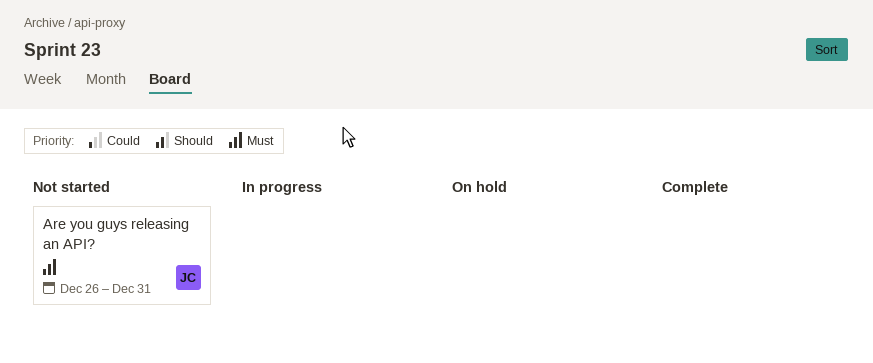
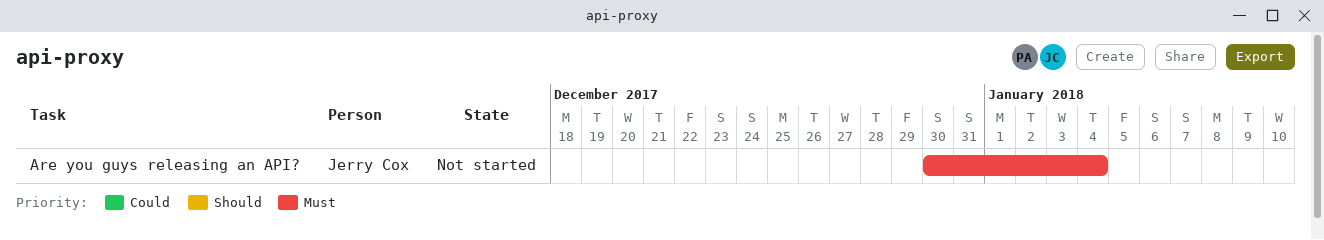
Are you guys releasing an API?, start: Dec 26 -> Dec 30
Are you guys releasing an API?, due: Dec 31 -> Jan 4

